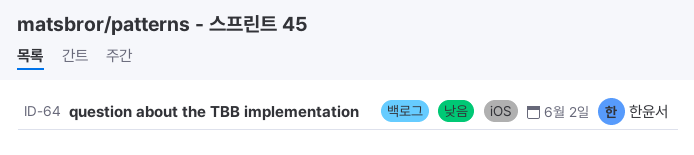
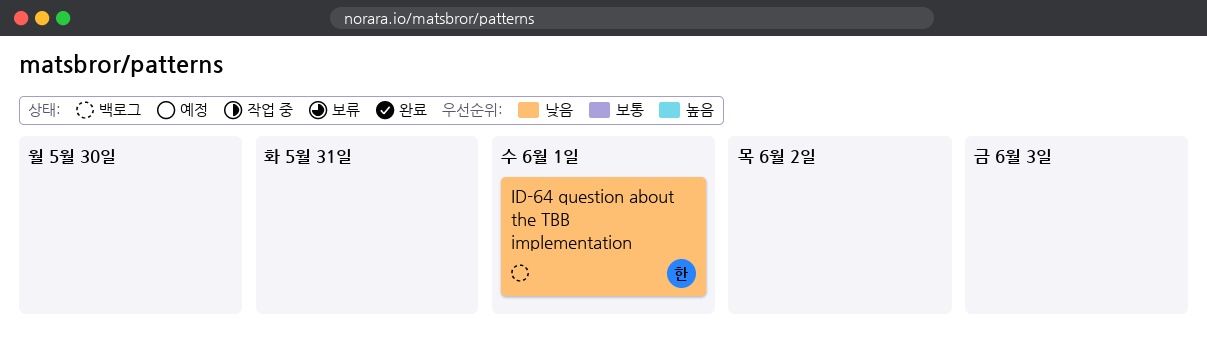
ID-64, due: Jun 2 -> Jun 1

